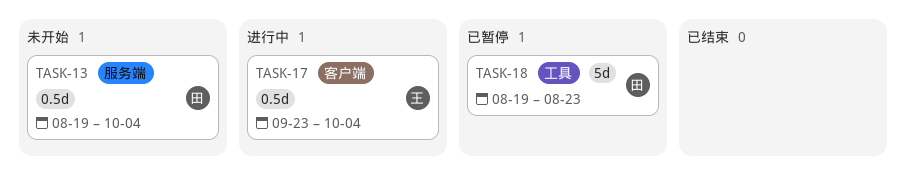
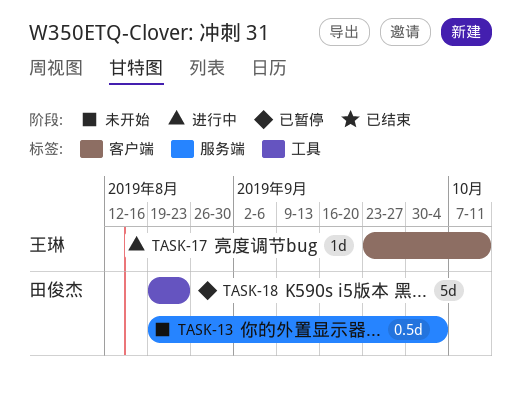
TASK-17, estimate: 0.5d -> 1d
TASK-17, due: Oct 4 -> Oct 11

